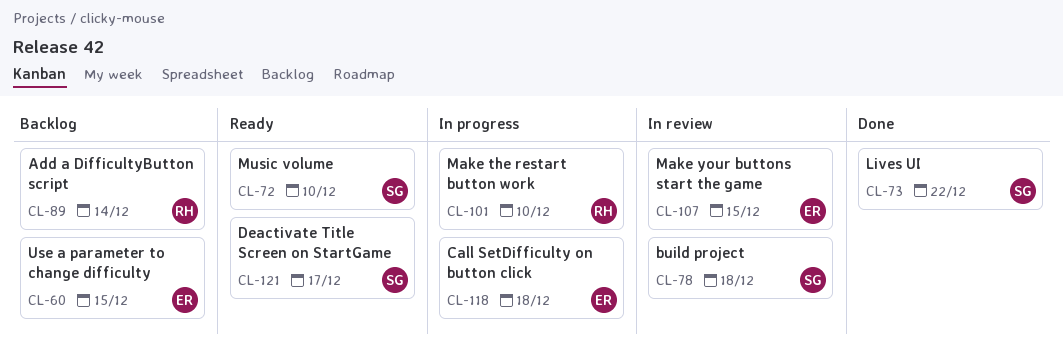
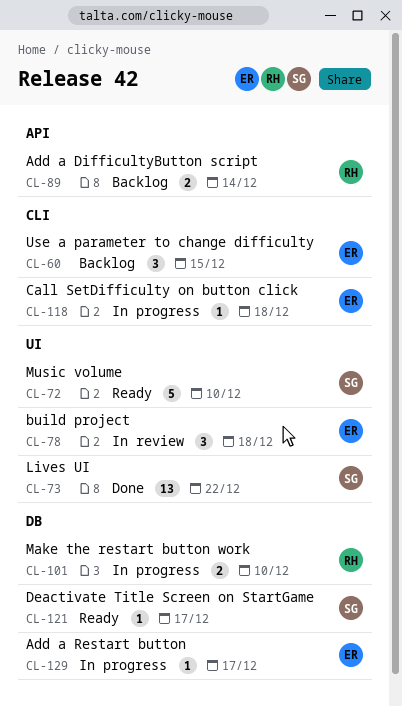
CL-78, owner: SG -> ER
CL-107: present -> none
CL-129: none -> present

